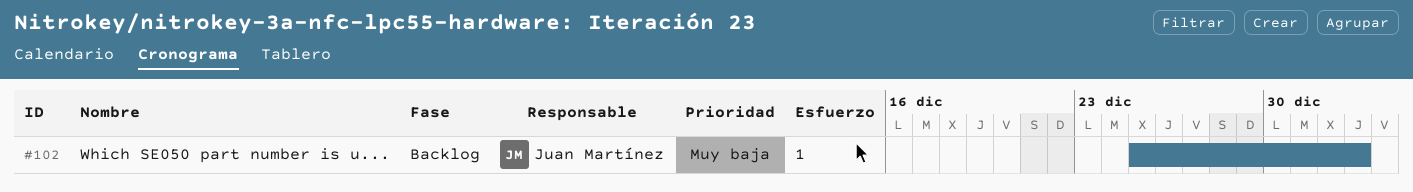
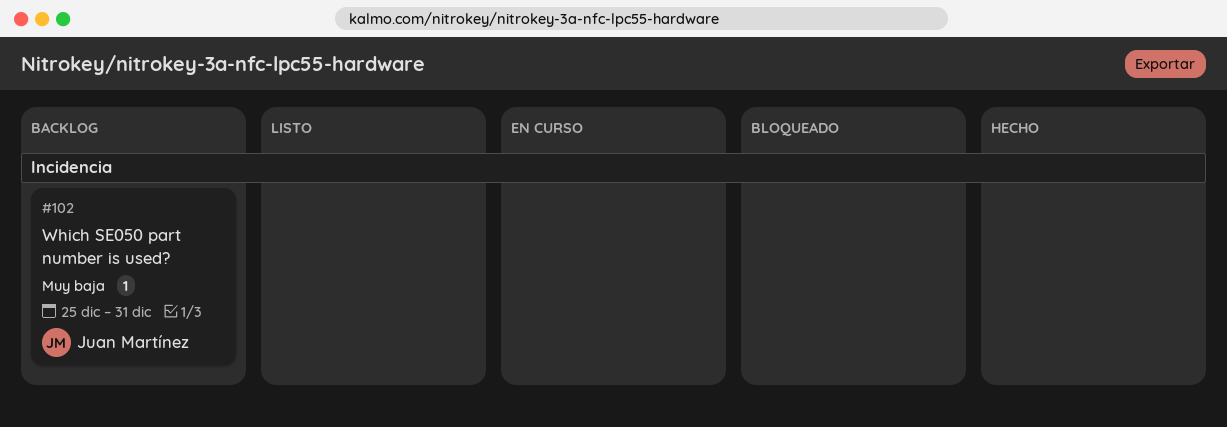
#102, due: Jan 2 -> Dec 31

